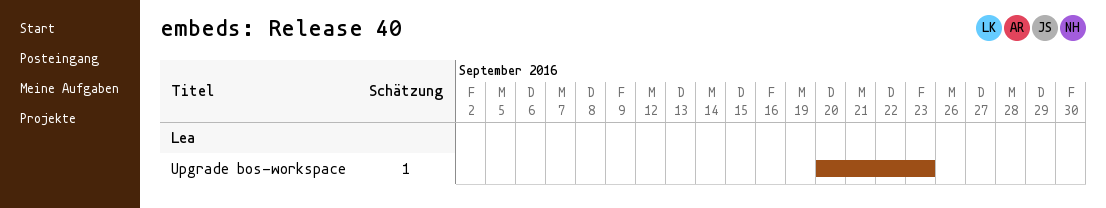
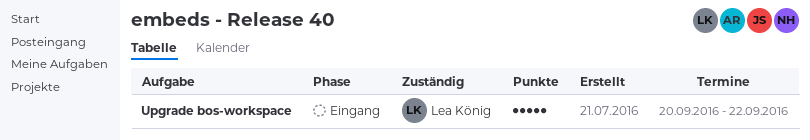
Upgrade bos-workspace, estimate: 1 -> 5
Upgrade bos-workspace, due: Sep 23 -> Sep 22

